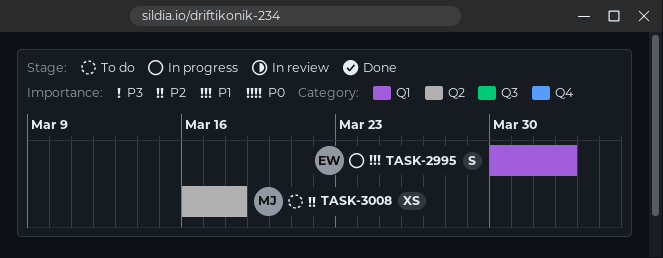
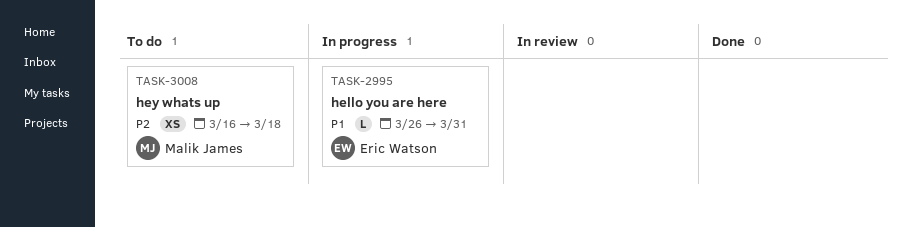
TASK-2995, estimate: S -> L
TASK-2995, start: Mar 30 -> Mar 26
TASK-2995, due: Apr 2 -> Mar 31

